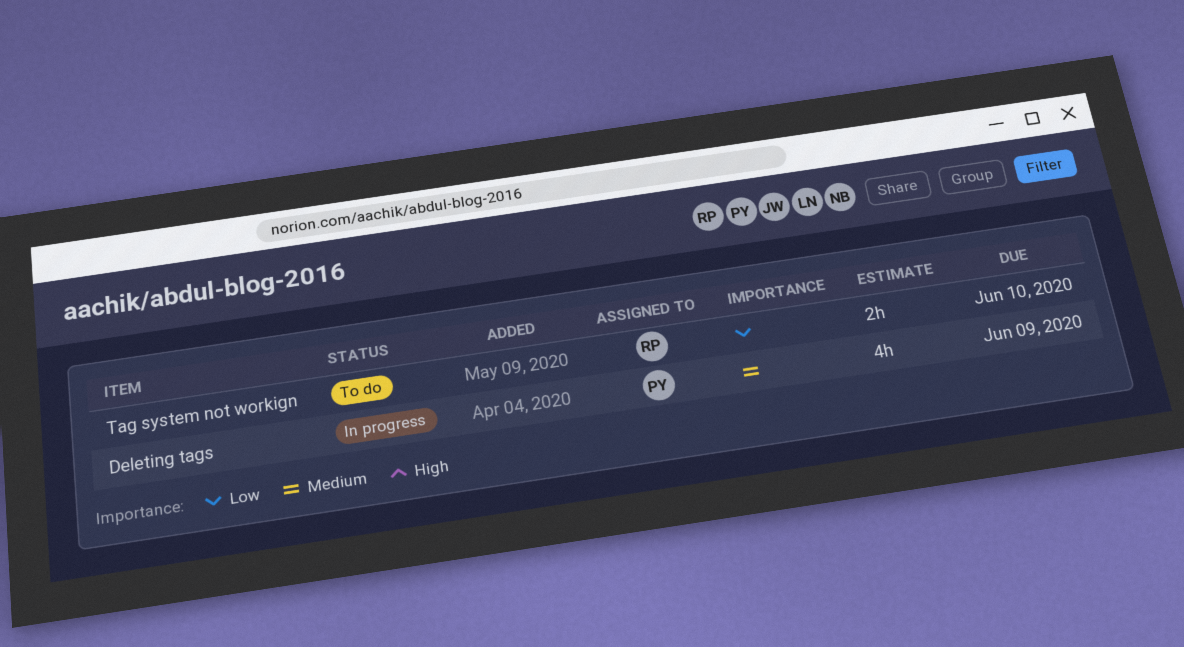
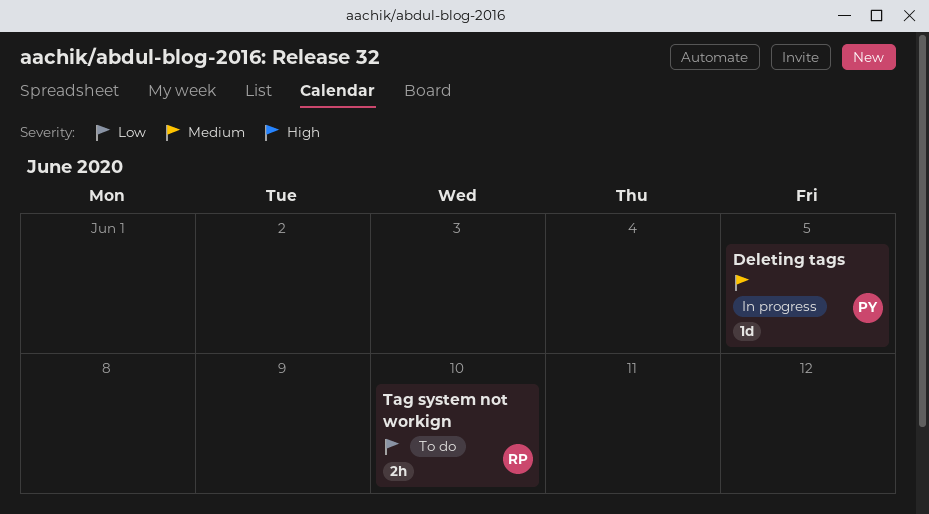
Deleting tags, estimate: 4h -> 1d
Deleting tags, due: Jun 9 -> Jun 5

